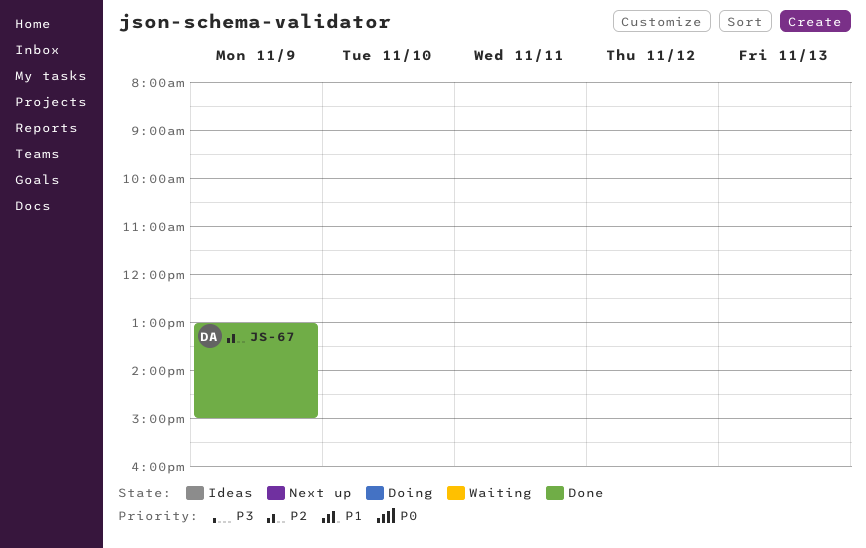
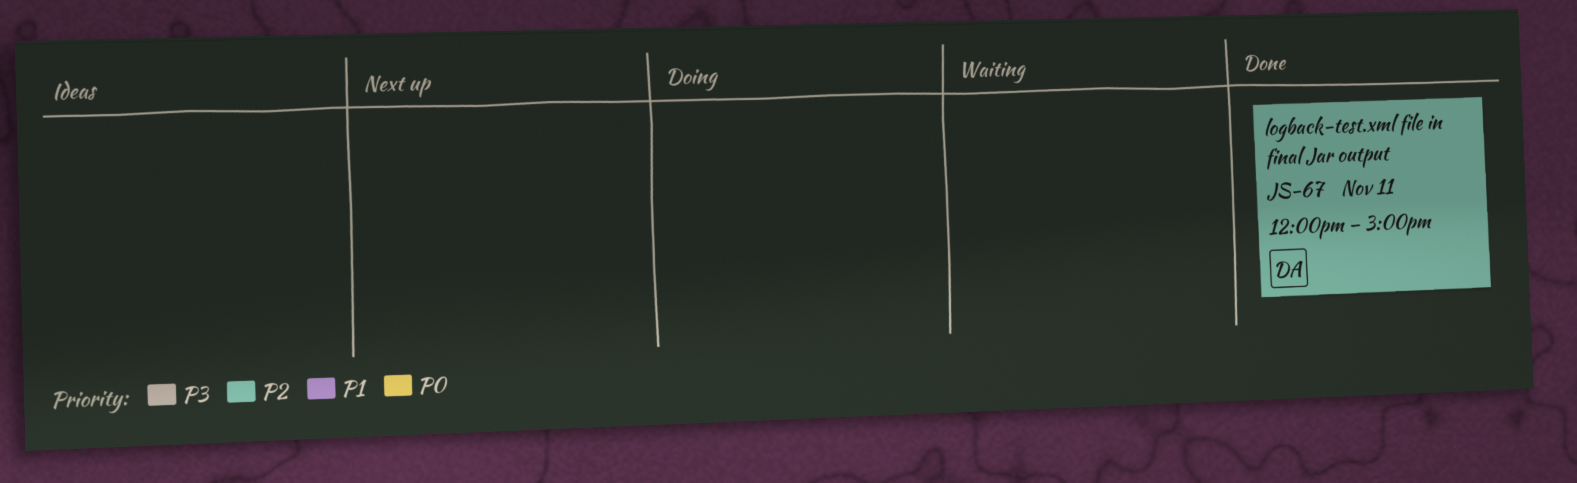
JS-67, day: Nov 9 -> Nov 11
JS-67, begins: 13:00 -> 12:00

